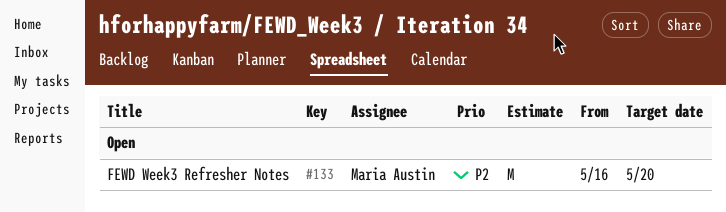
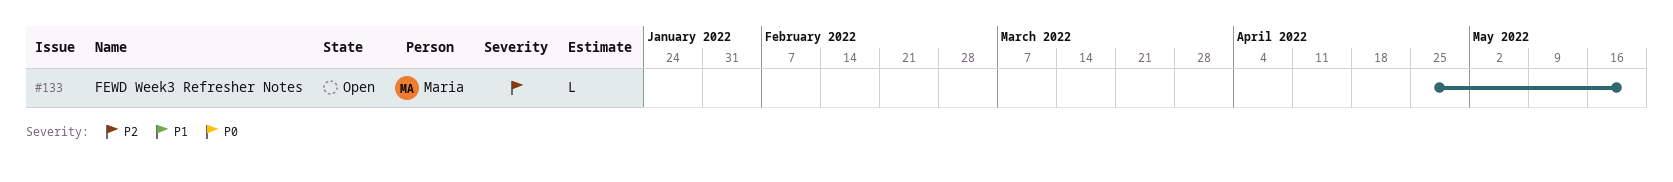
#133, estimate: M -> L
#133, start: May 16 -> Apr 25

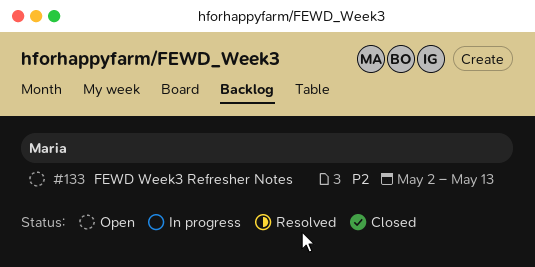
#133, start: Apr 25 -> May 2
#133, due: May 20 -> May 13

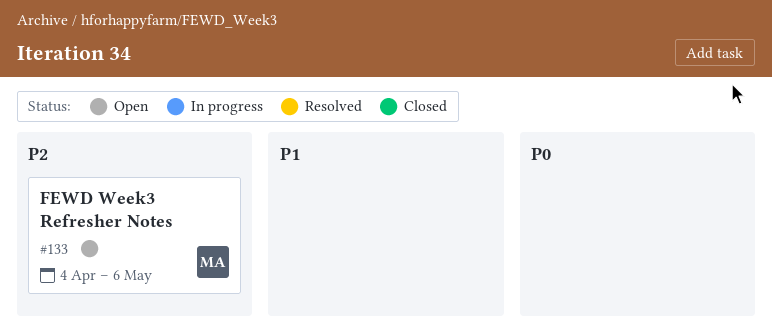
#133, start: May 2 -> Apr 4
#133, due: May 13 -> May 6

